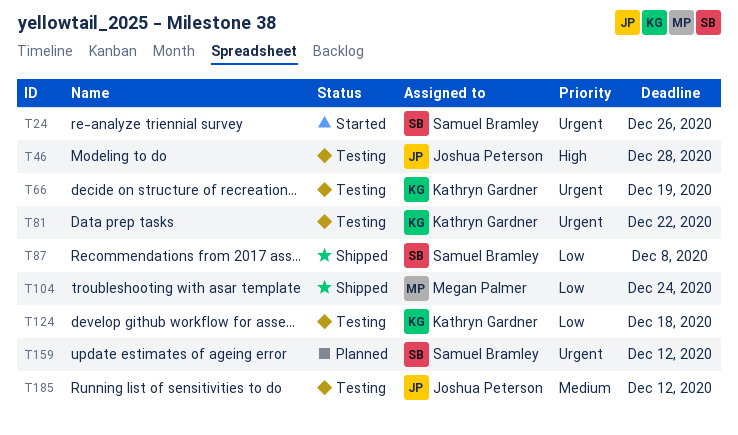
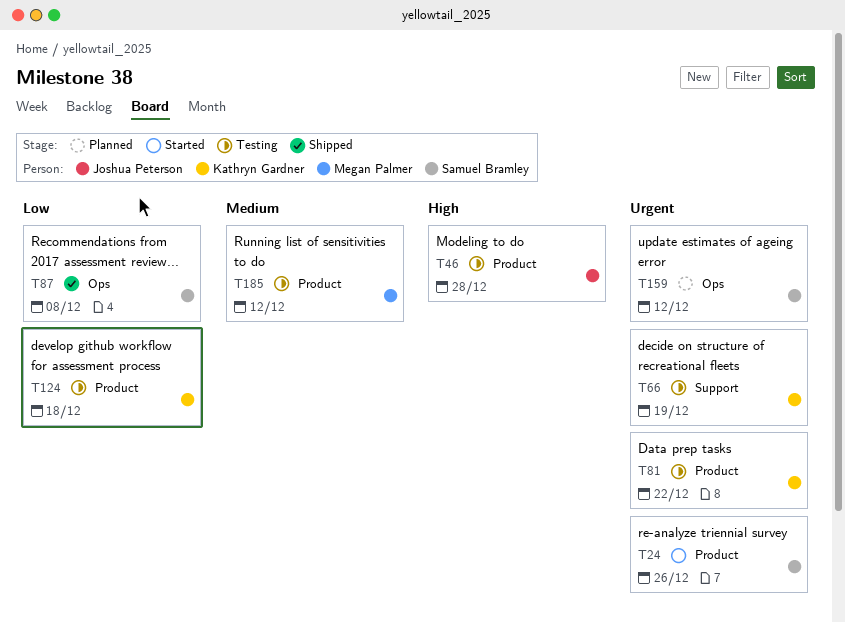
T104: present -> none
T185, owner: Joshua Peterson -> Megan Palmer

